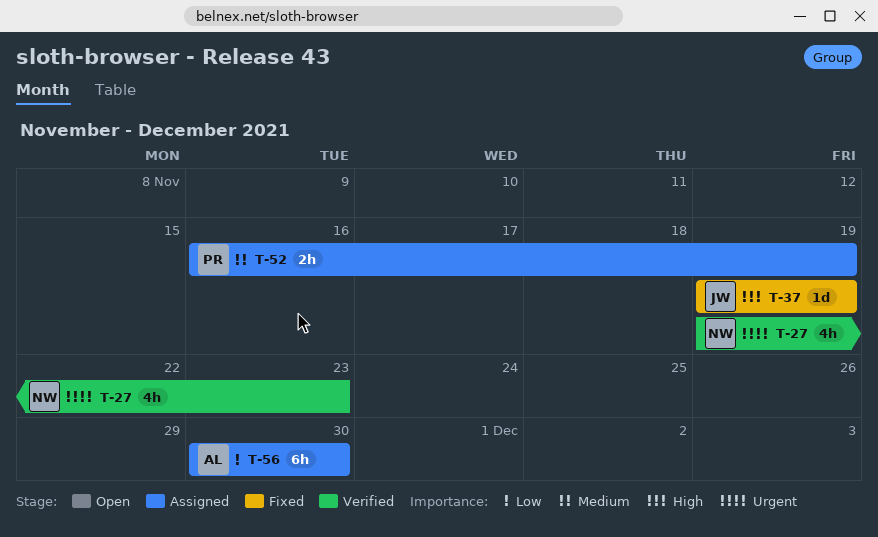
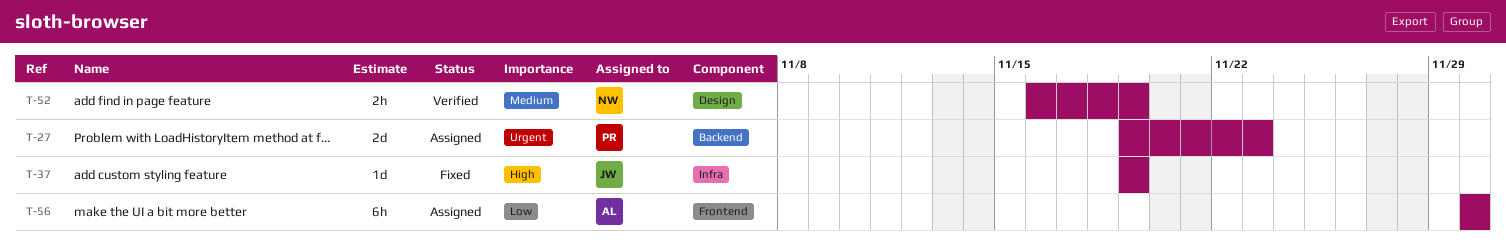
T-27, status: Verified -> Assigned
T-27, owner: NW -> PR
T-27, estimate: 4h -> 2d
T-52, status: Assigned -> Verified
T-52, owner: PR -> NW

